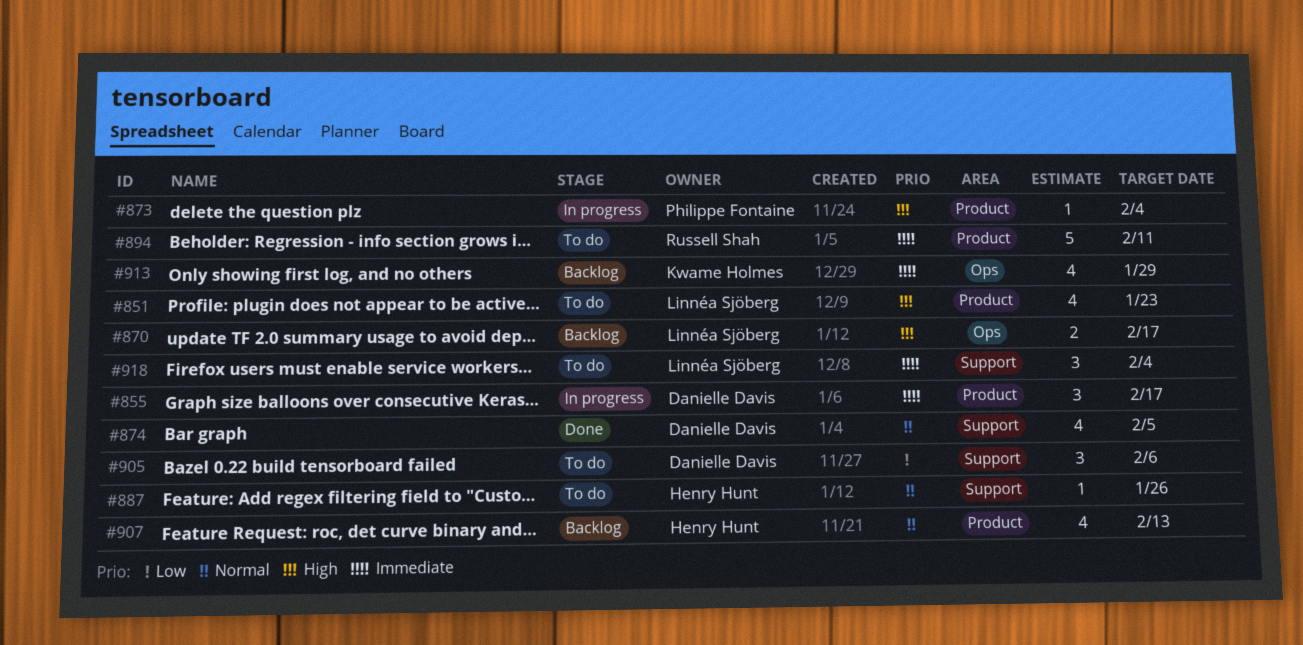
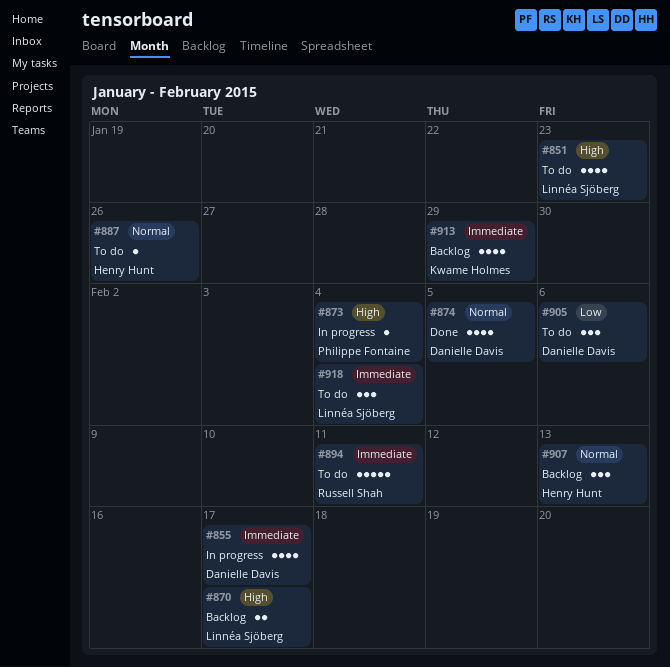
#855, estimate: 3 -> 4
#907, estimate: 4 -> 3

